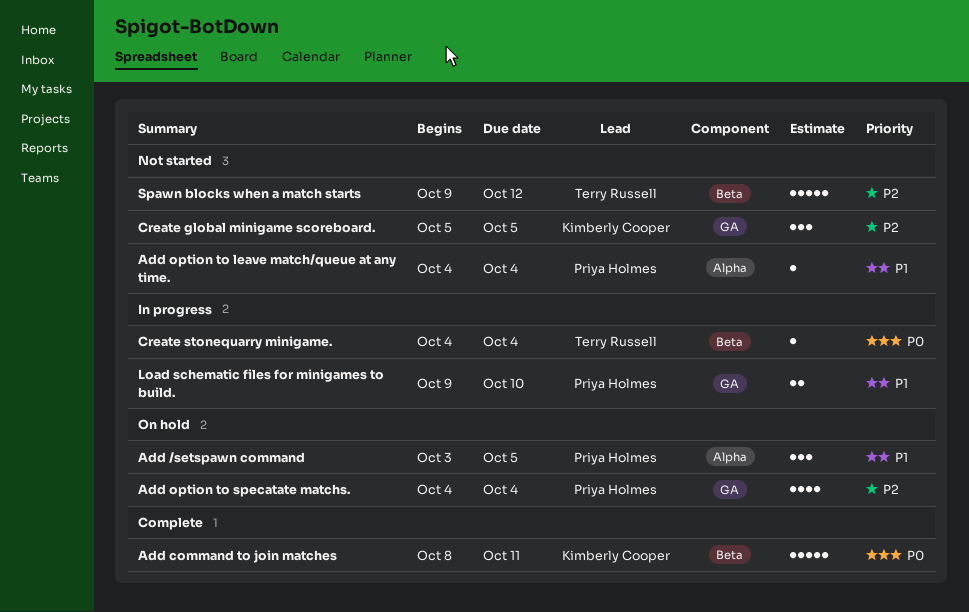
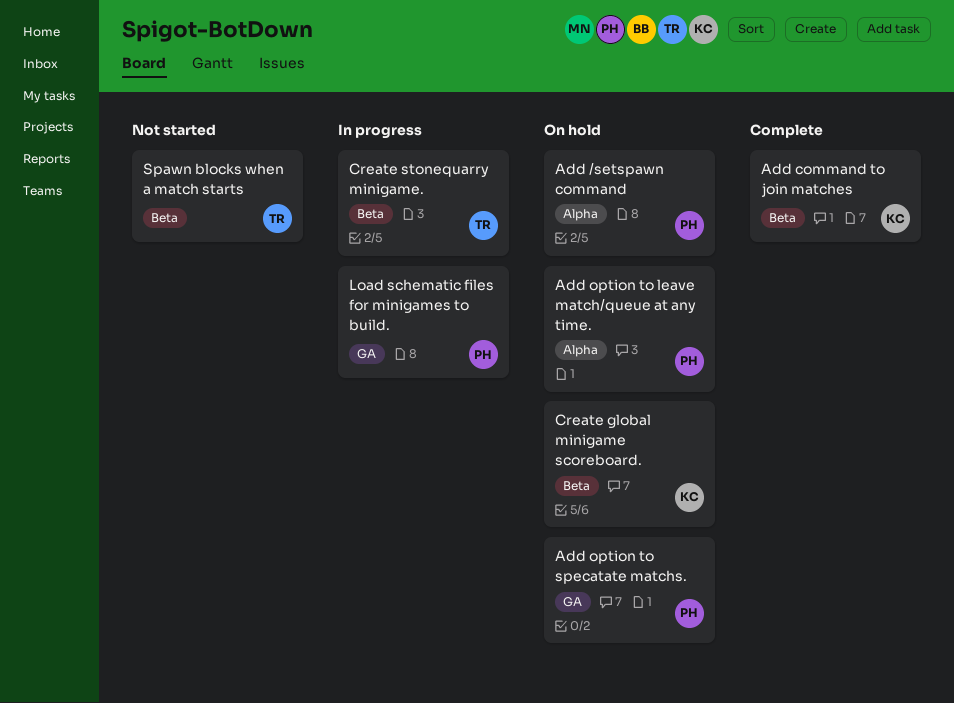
Add option to leave match/queue at any time., status: Not started -> On hold
Create global minigame scoreboard., status: Not started -> On hold
Create global minigame scoreboard., label: GA -> Beta

